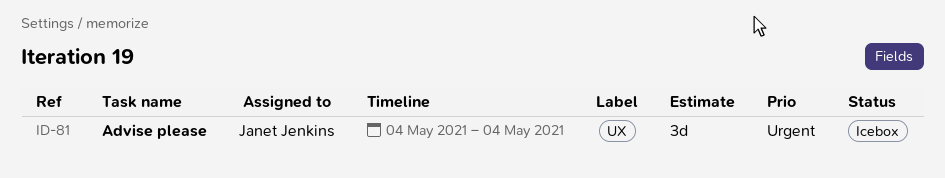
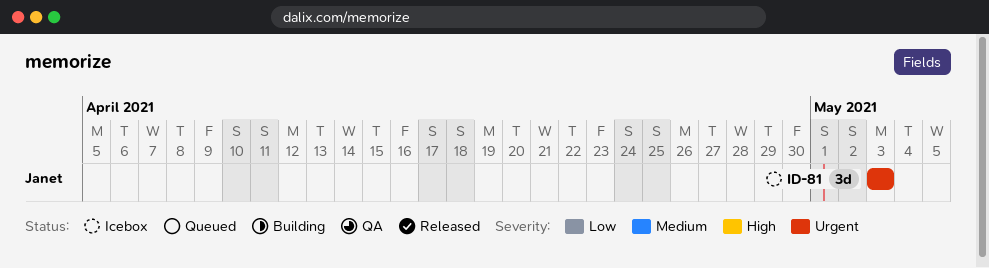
ID-81, start: May 4 -> May 3
ID-81, due: May 4 -> May 3

